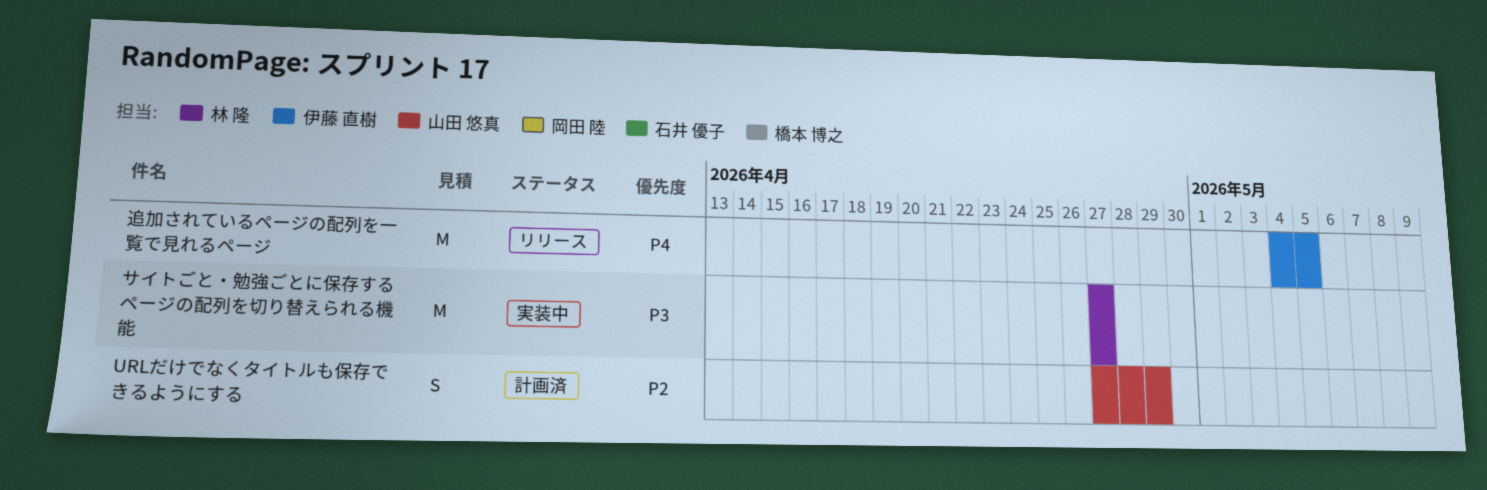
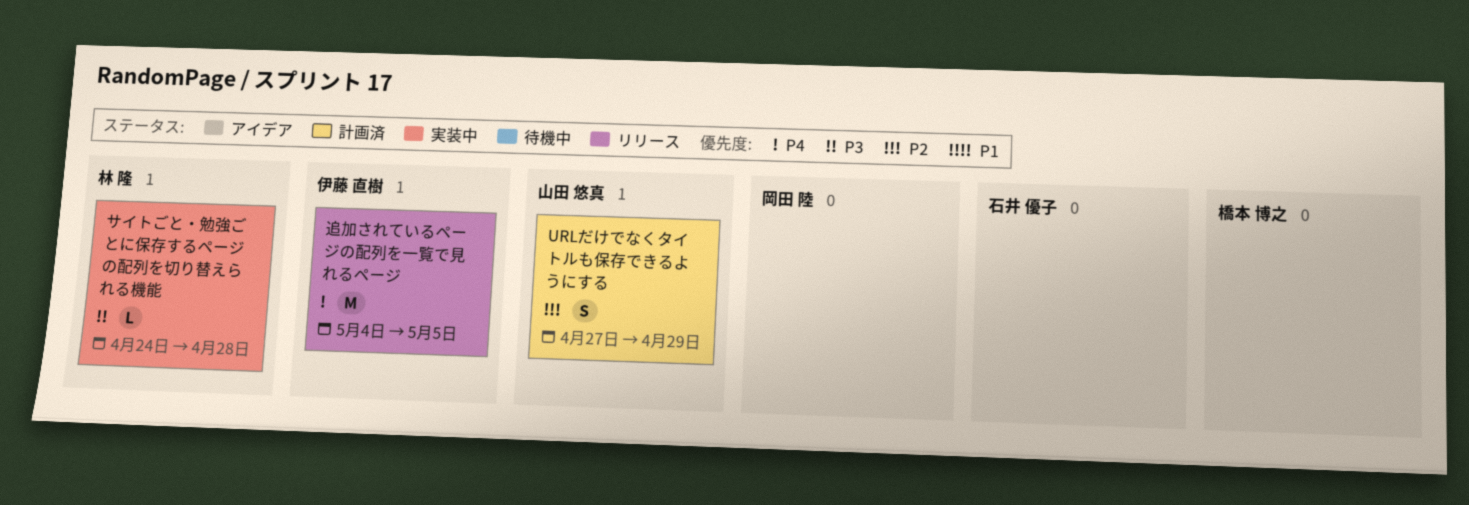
サイトごと・勉強ごとに保存するページの配列を切り替えられる機能, estimate: M -> L
サイトごと・勉強ごとに保存するページの配列を切り替えられる機能, start: Apr 27 -> Apr 24
サイトごと・勉強ごとに保存するページの配列を切り替えられる機能, due: Apr 27 -> Apr 28

